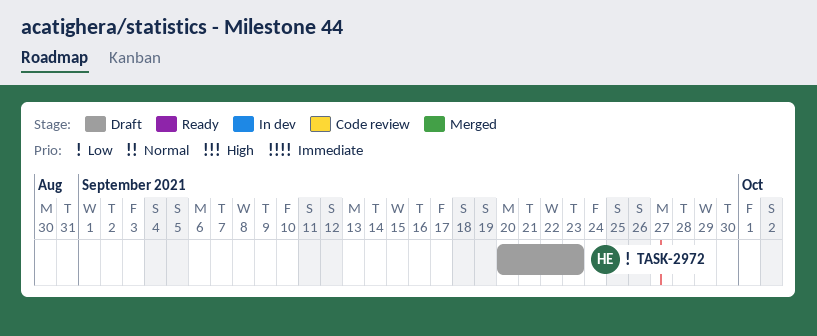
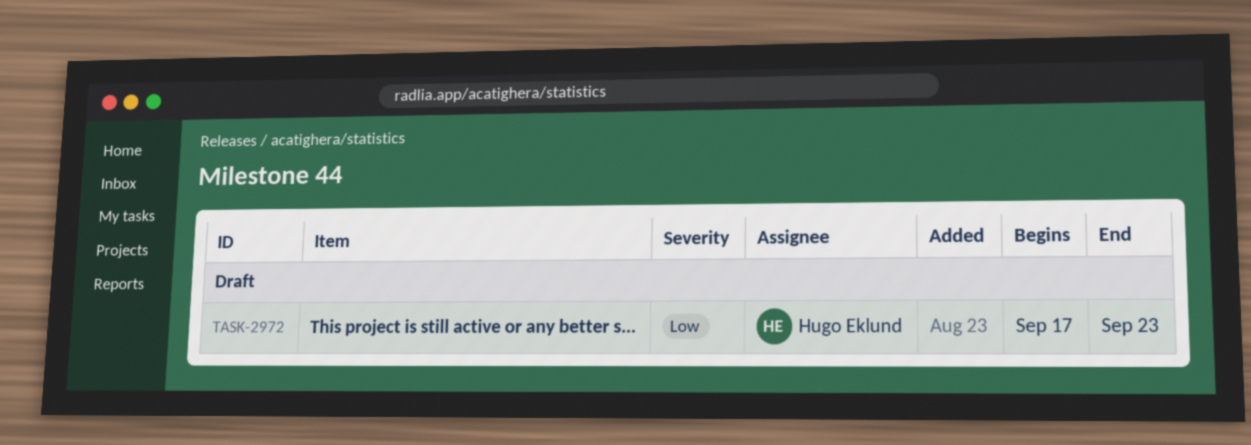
TASK-2972, start: Sep 20 -> Sep 17

